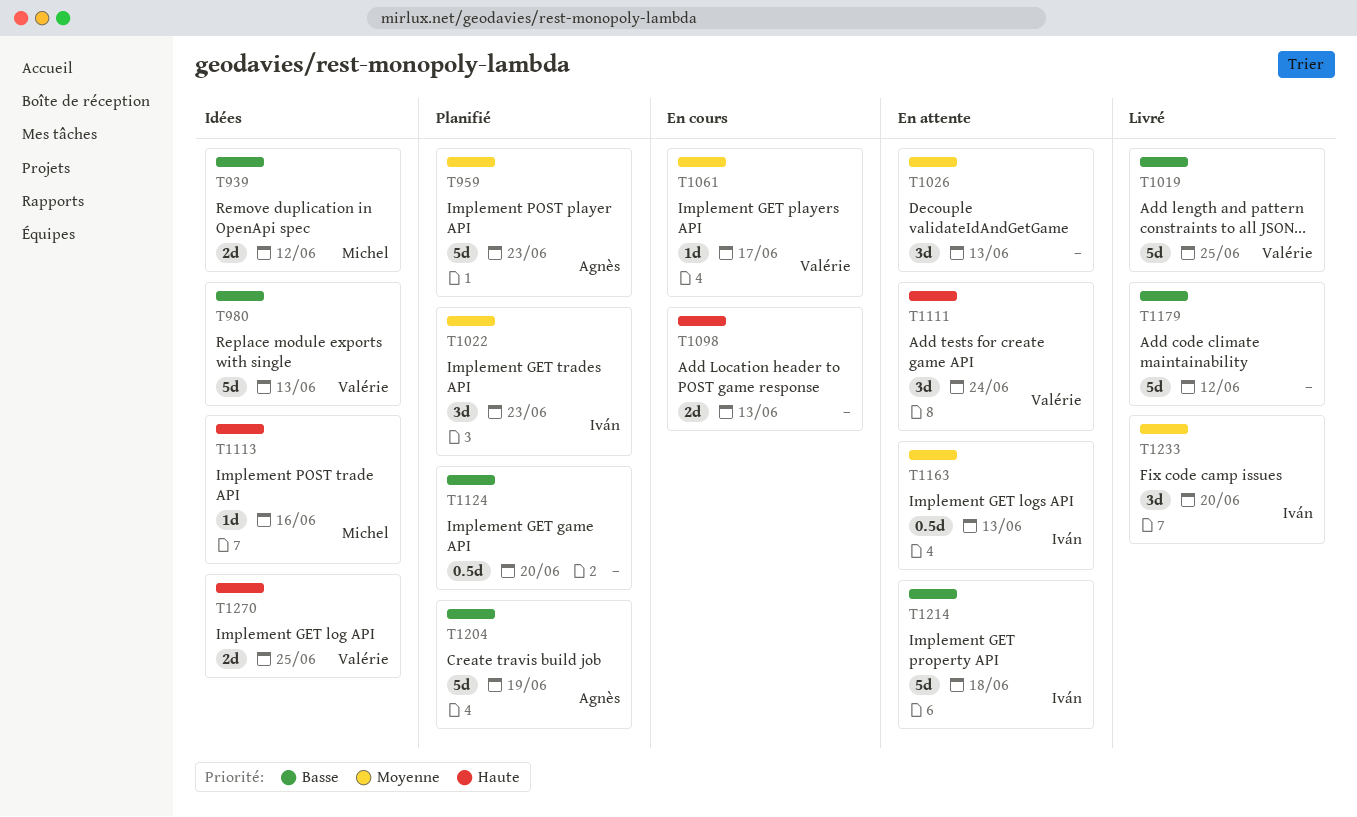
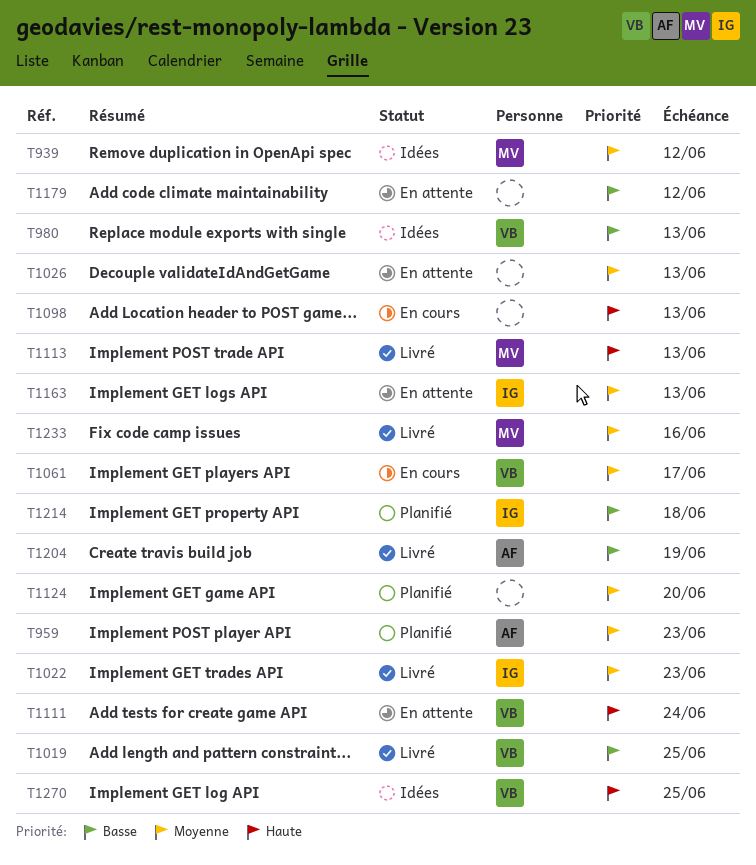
T939, priority: Basse -> Moyenne
T1022, status: Planifié -> Livré
T1113, status: Idées -> Livré
T1113, due: Jun 16 -> Jun 13
T1124, priority: Basse -> Moyenne
T1179, status: Livré -> En attente
T1204, status: Planifié -> Livré
T1214, status: En attente -> Planifié
T1233, owner: Iván -> Michel
T1233, due: Jun 20 -> Jun 16

